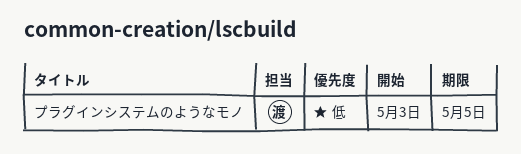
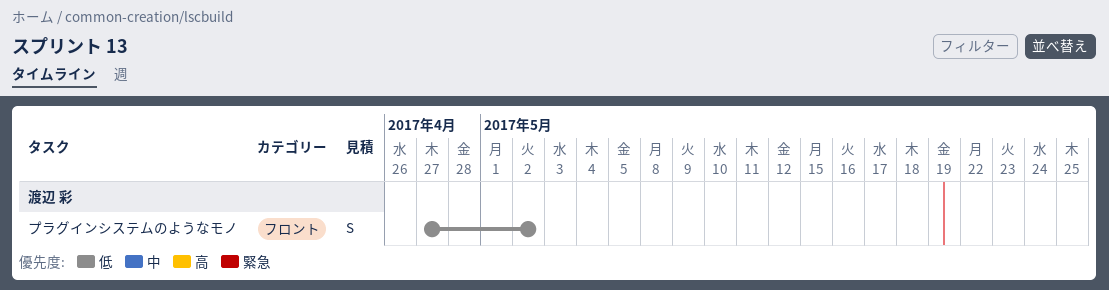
プラグインシステムのようなモノ, start: May 3 -> Apr 27
プラグインシステムのようなモノ, due: May 5 -> May 2

